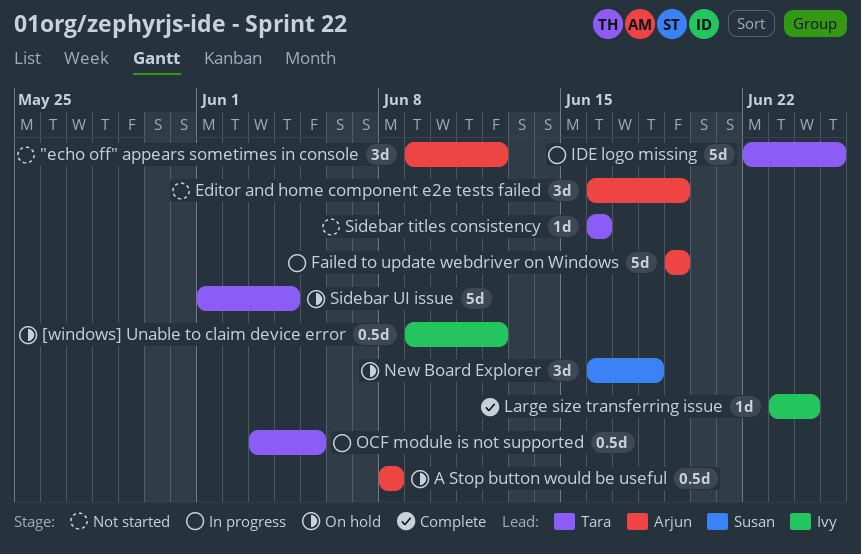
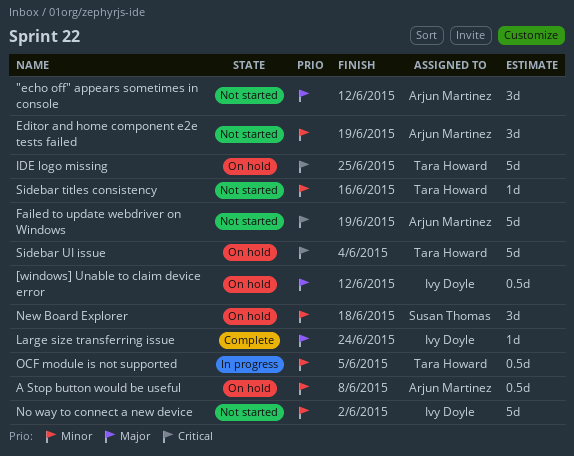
Failed to update webdriver on Windows, status: In progress -> Not started
IDE logo missing, status: In progress -> On hold
No way to connect a new device: none -> present

